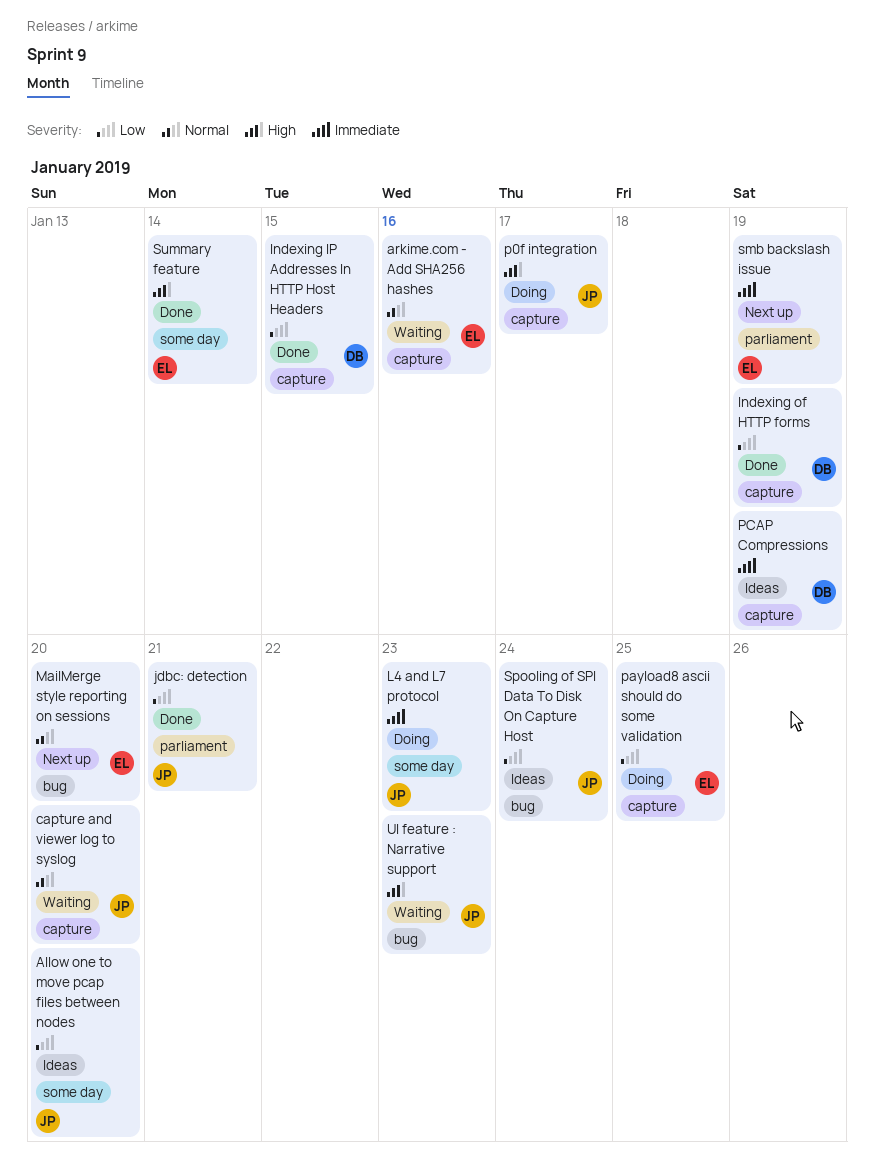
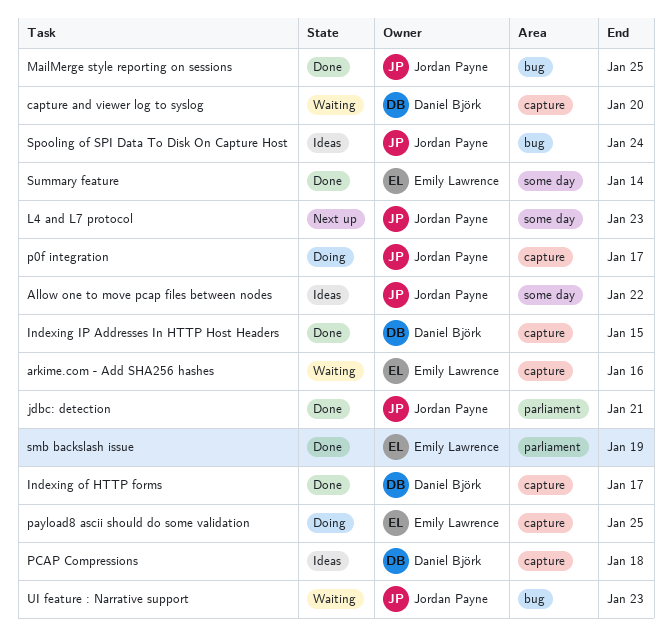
Allow one to move pcap files between nodes, due: Jan 20 -> Jan 22
capture and viewer log to syslog, owner: Jordan Payne -> Daniel Björk
Indexing of HTTP forms, due: Jan 19 -> Jan 17
L4 and L7 protocol, status: Doing -> Next up
MailMerge style reporting on sessions, status: Next up -> Done
MailMerge style reporting on sessions, owner: Emily Lawrence -> Jordan Payne
MailMerge style reporting on sessions, due: Jan 20 -> Jan 25
PCAP Compressions, due: Jan 19 -> Jan 18
smb backslash issue, status: Next up -> Done

